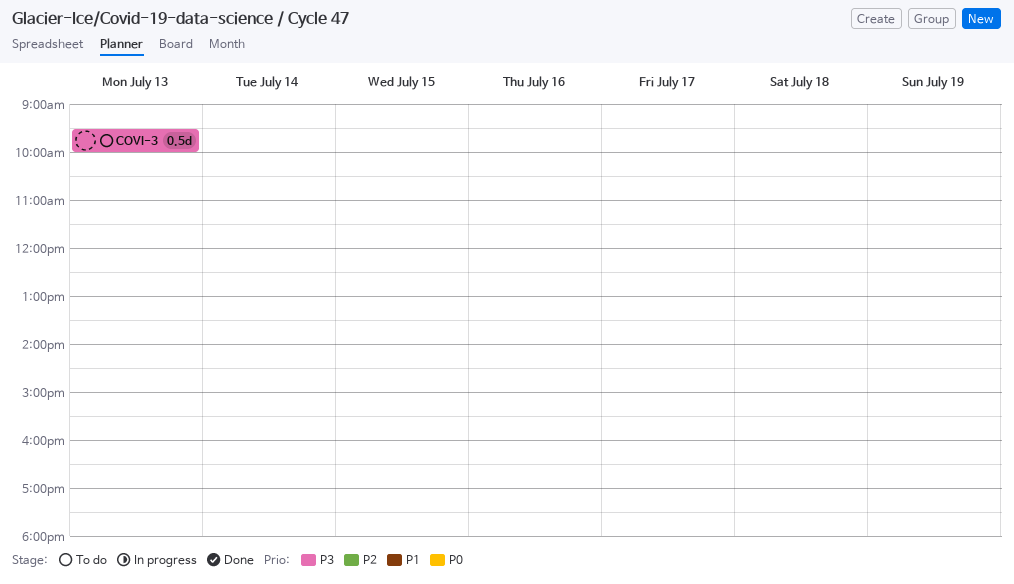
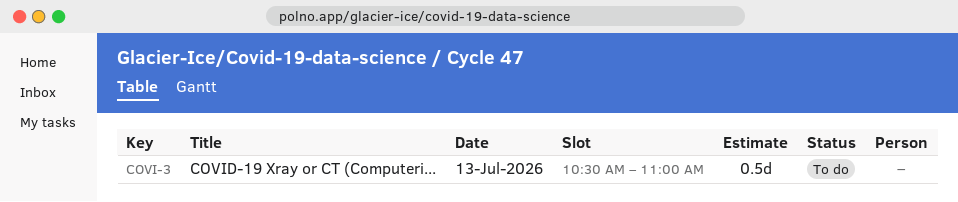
COVI-3, begins: 09:30 -> 10:30
COVI-3, ends: 10:00 -> 11:00

